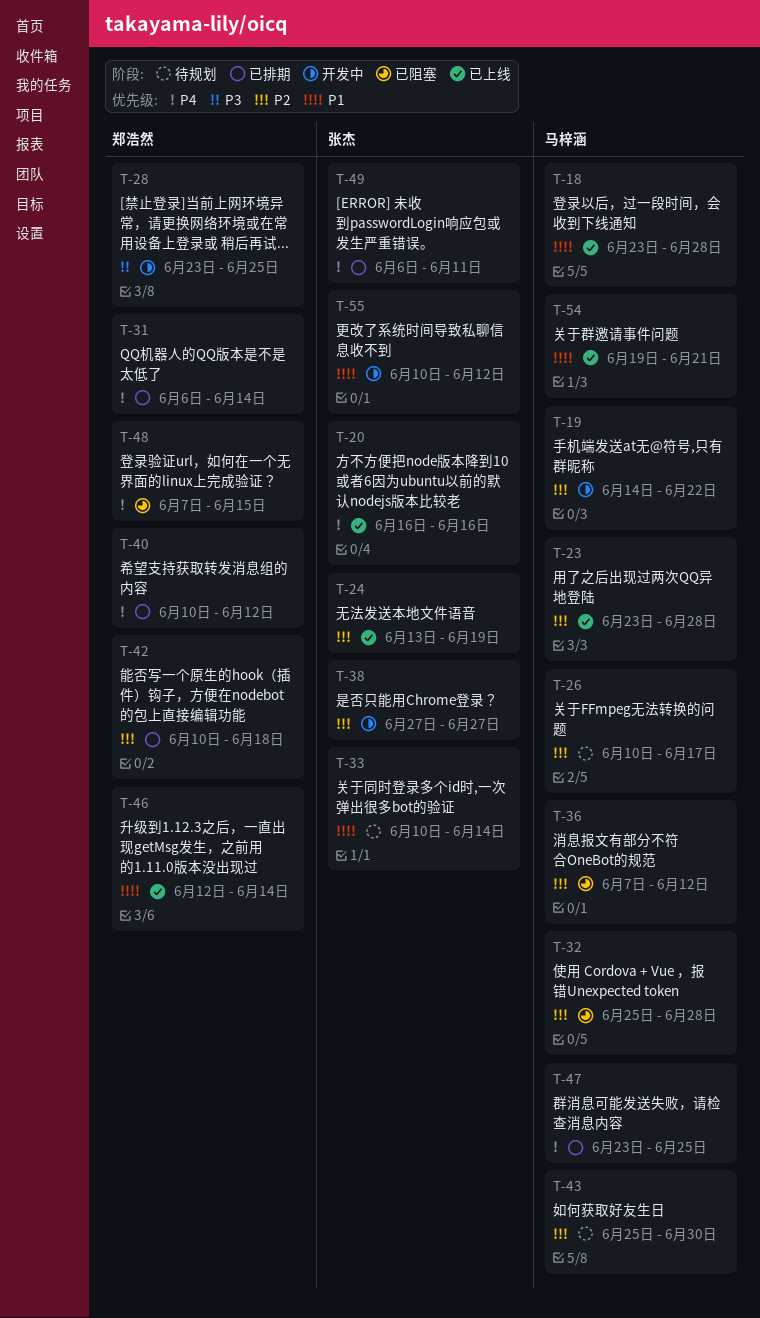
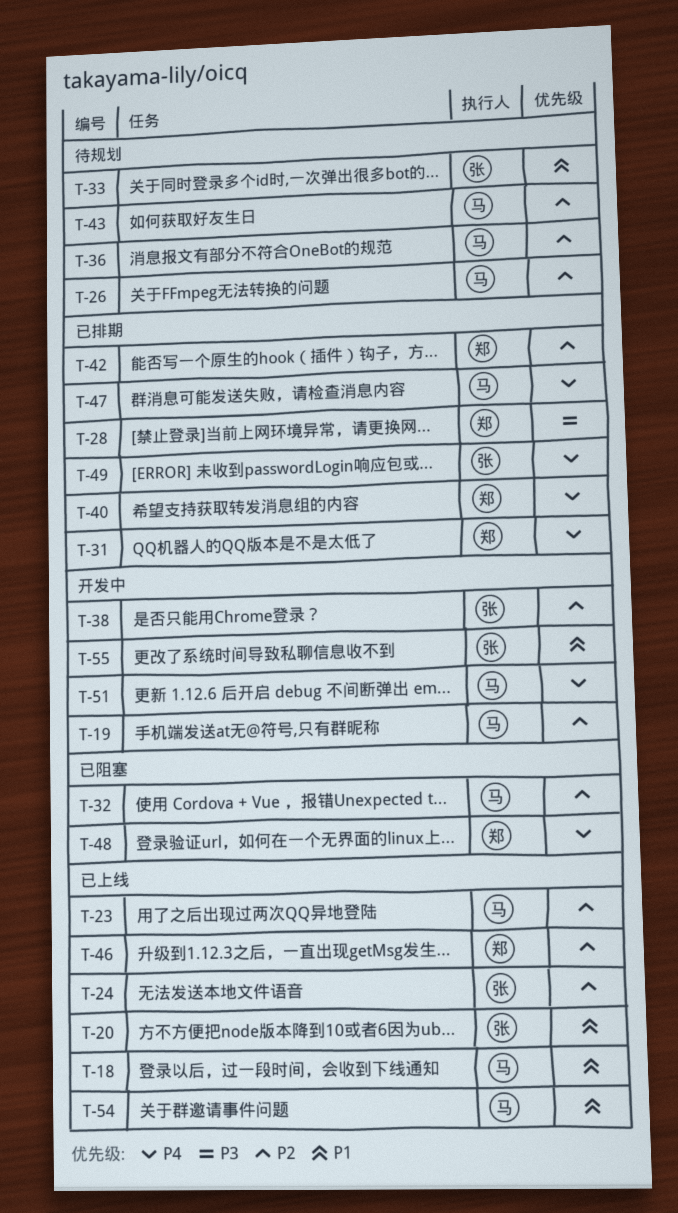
T-20, priority: P4 -> P1
T-28, status: 开发中 -> 已排期
T-36, status: 已阻塞 -> 待规划
T-46, priority: P1 -> P2
T-51: none -> present

